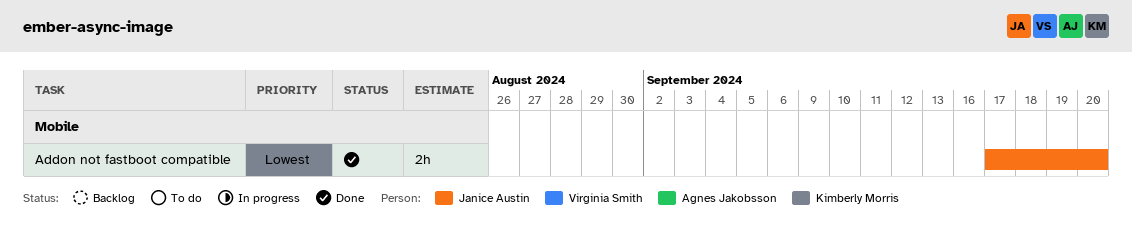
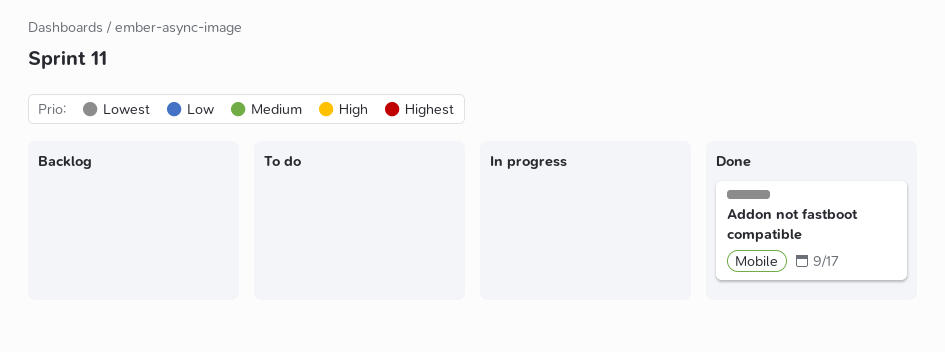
Addon not fastboot compatible, due: Sep 20 -> Sep 17

